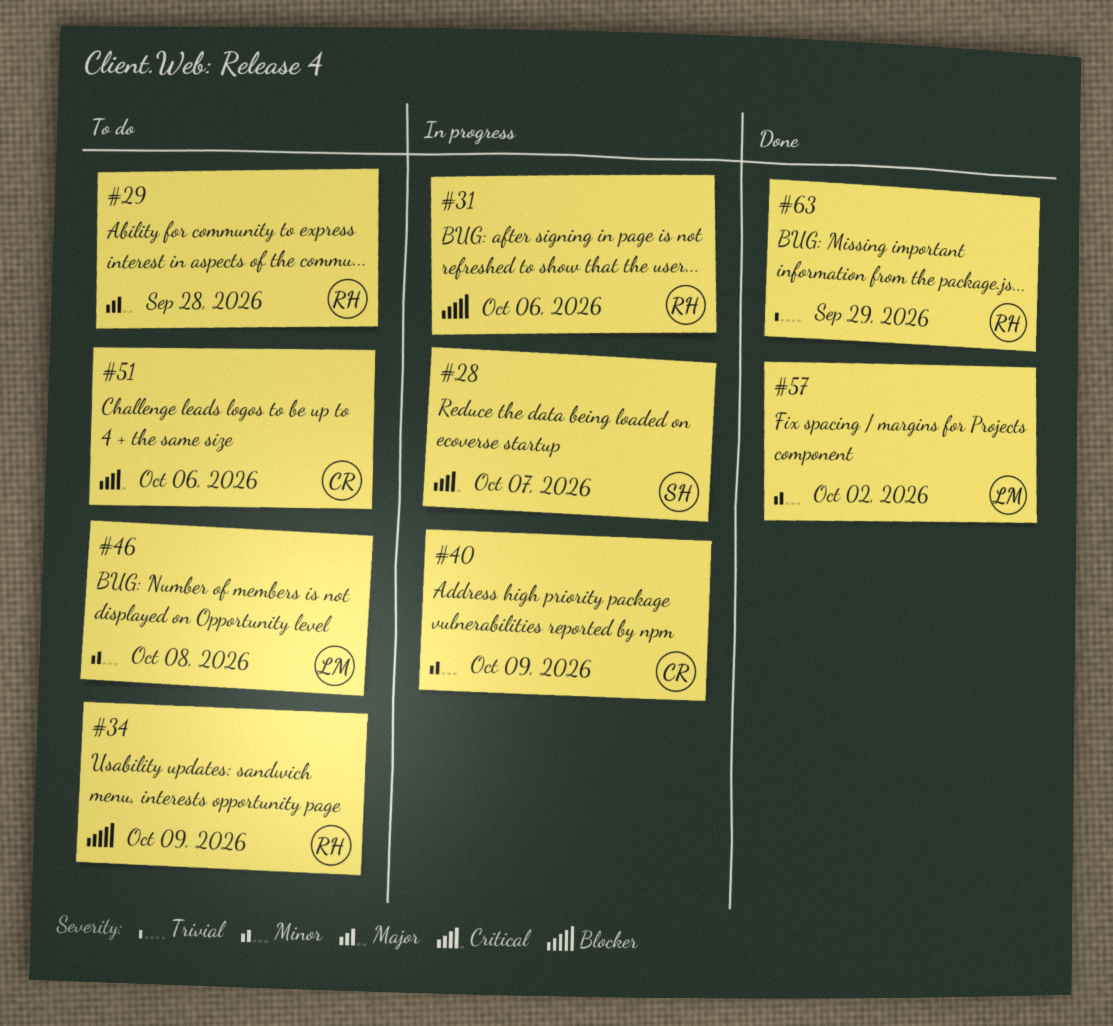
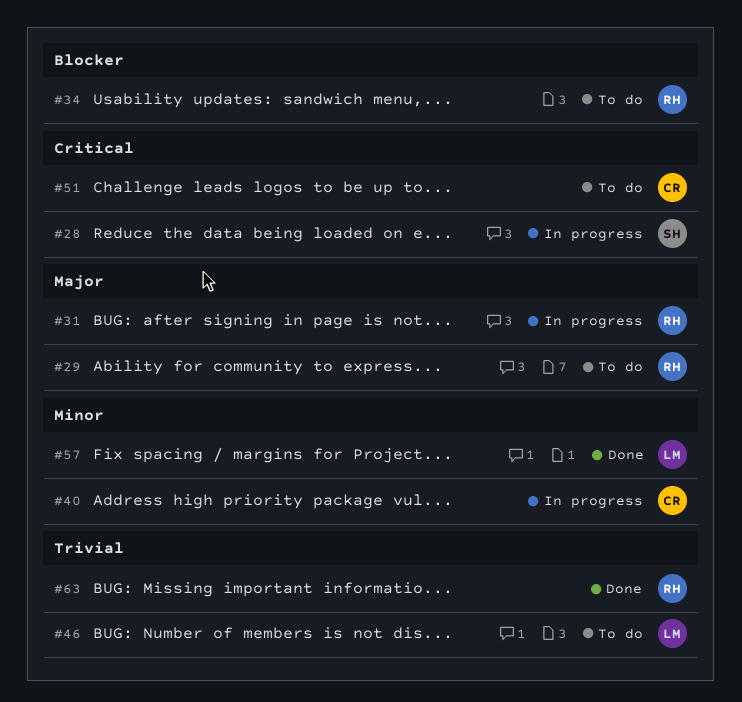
#31, priority: Blocker -> Major
#46, priority: Minor -> Trivial

